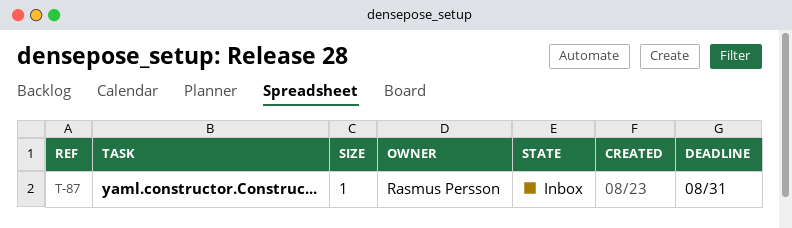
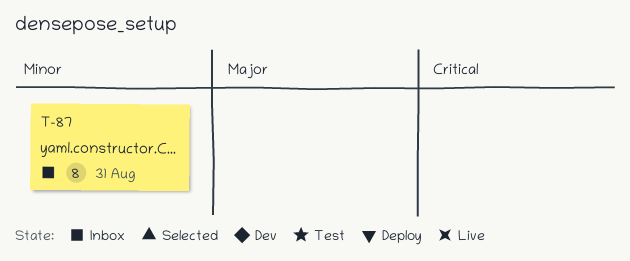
T-87, estimate: 1 -> 8

